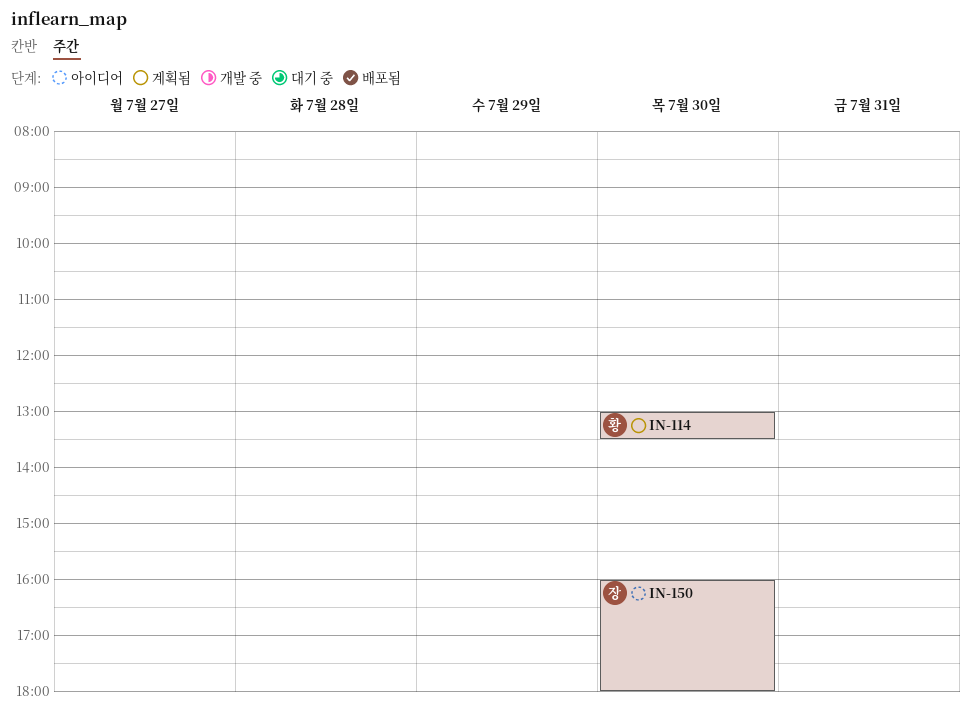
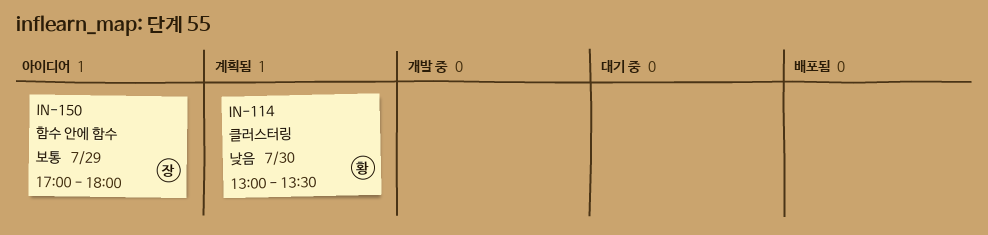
IN-150, day: Jul 30 -> Jul 29
IN-150, begins: 16:00 -> 17:00

